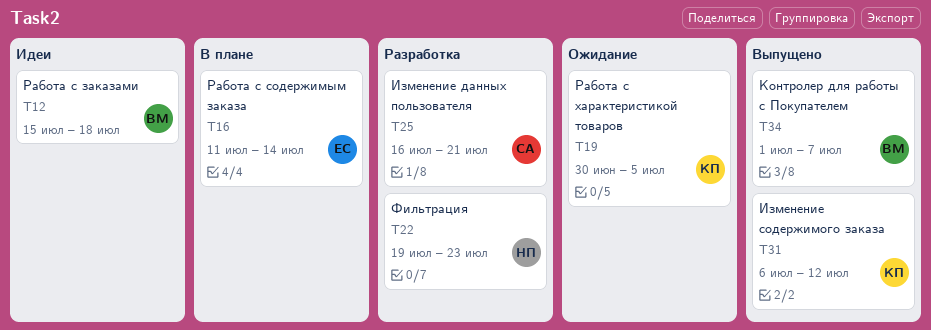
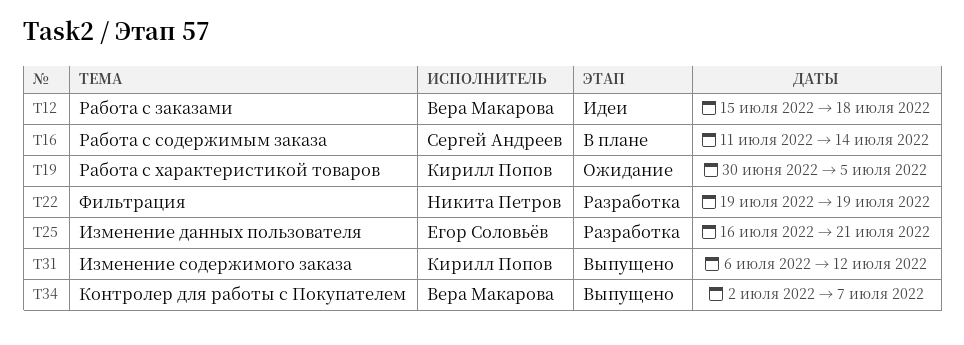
T16, owner: Егор Соловьёв -> Сергей Андреев
T22, due: Jul 23 -> Jul 19
T25, owner: Сергей Андреев -> Егор Соловьёв
T34, start: Jul 1 -> Jul 2

